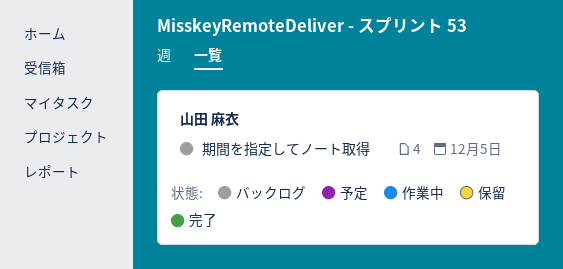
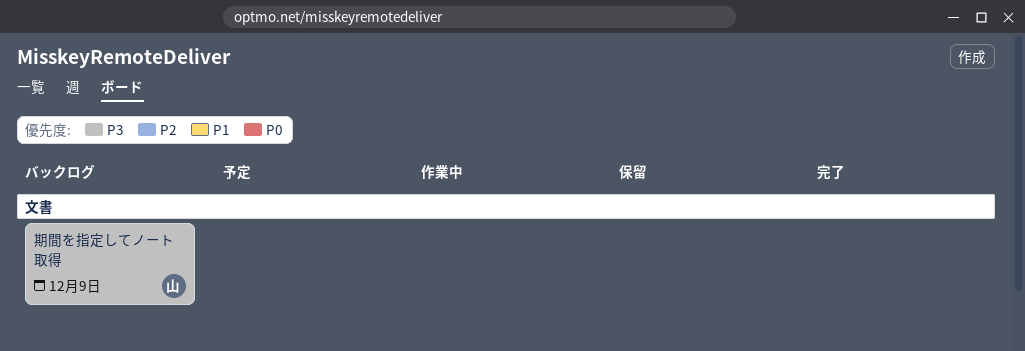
期間を指定してノート取得, due: Dec 5 -> Dec 9

